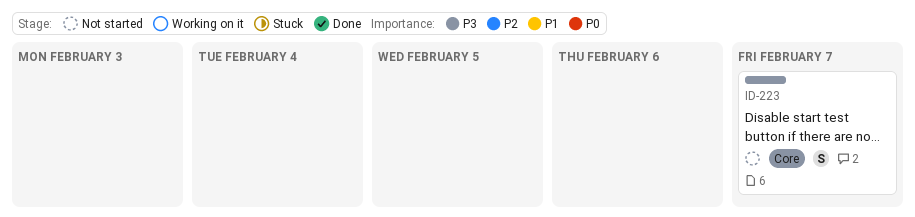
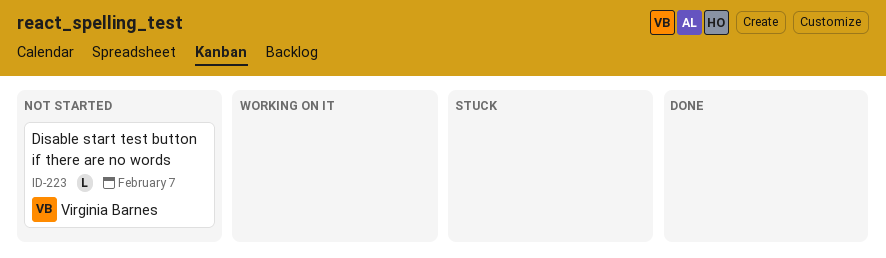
ID-223, estimate: S -> L

